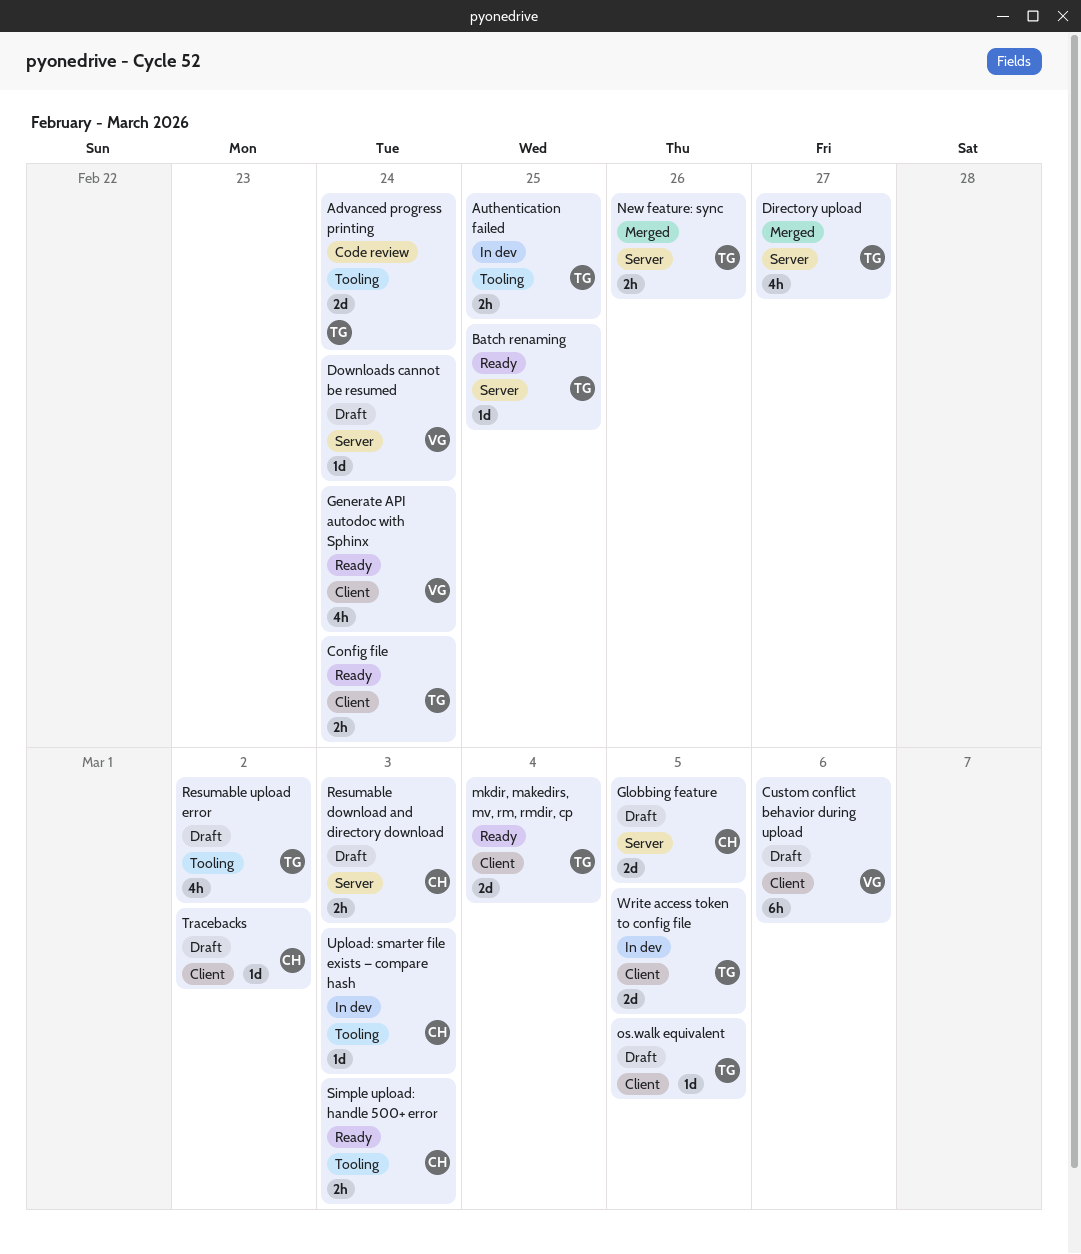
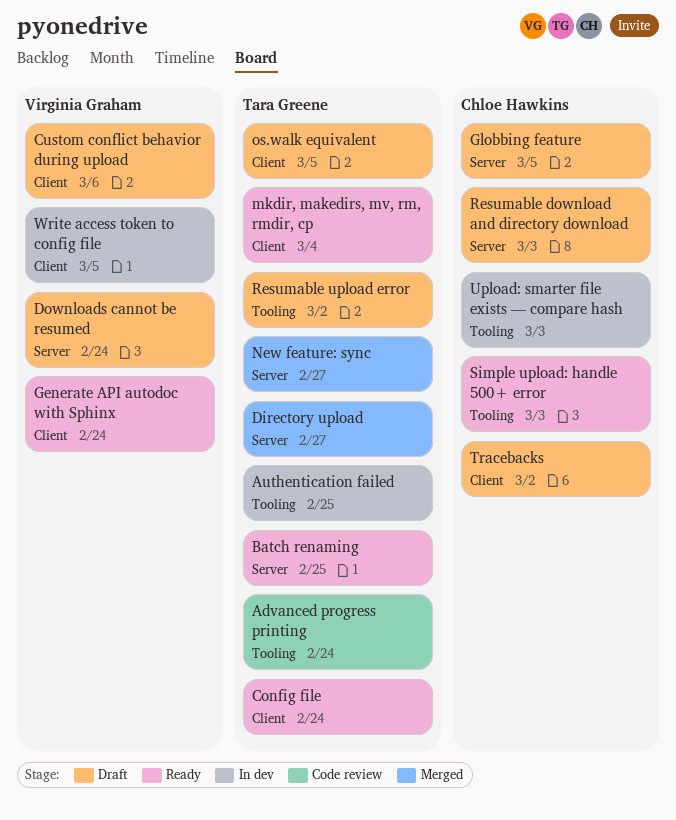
New feature: sync, due: Feb 26 -> Feb 27
Write access token to config file, owner: Tara Greene -> Virginia Graham

